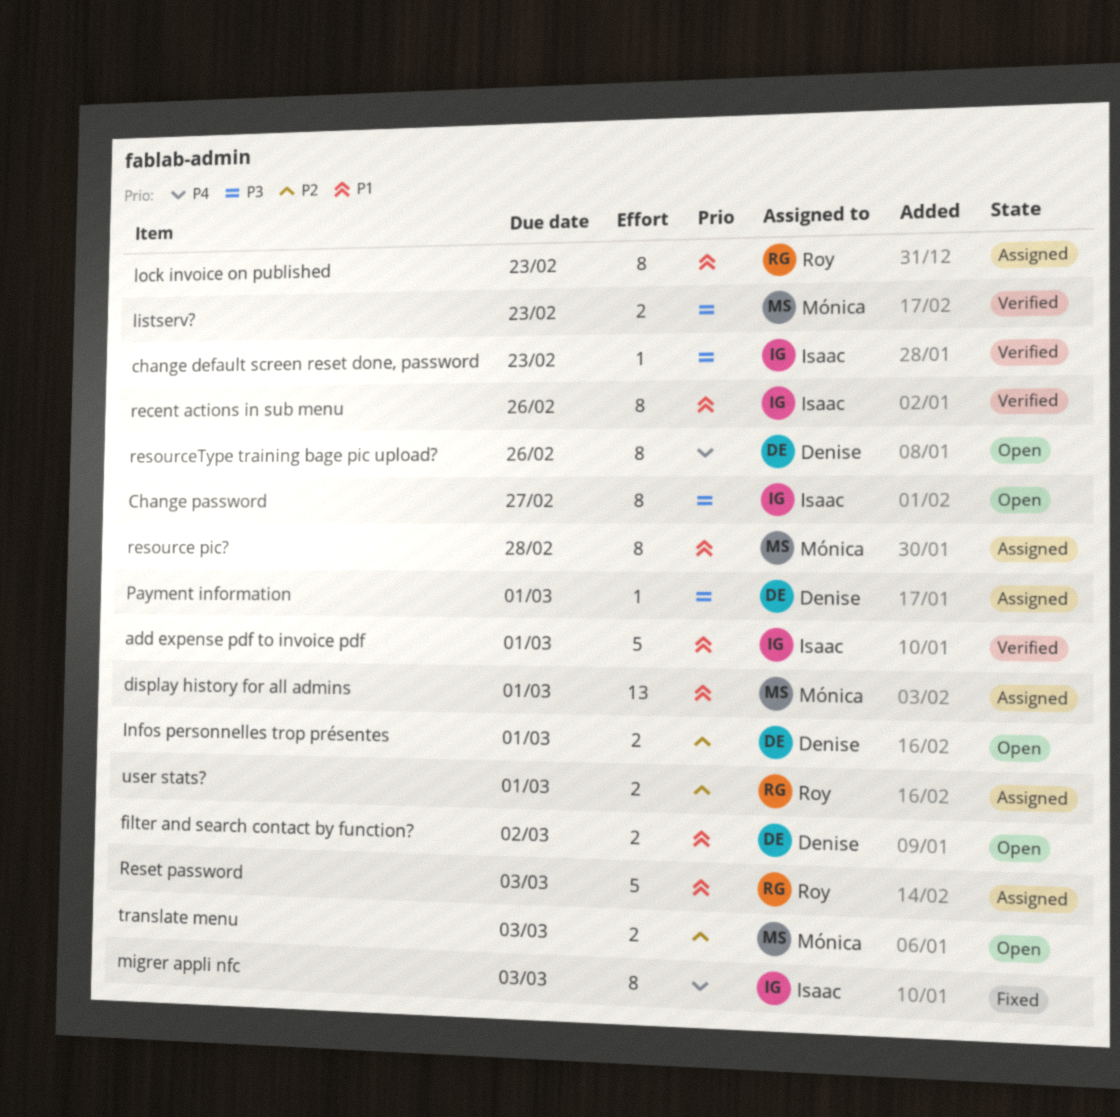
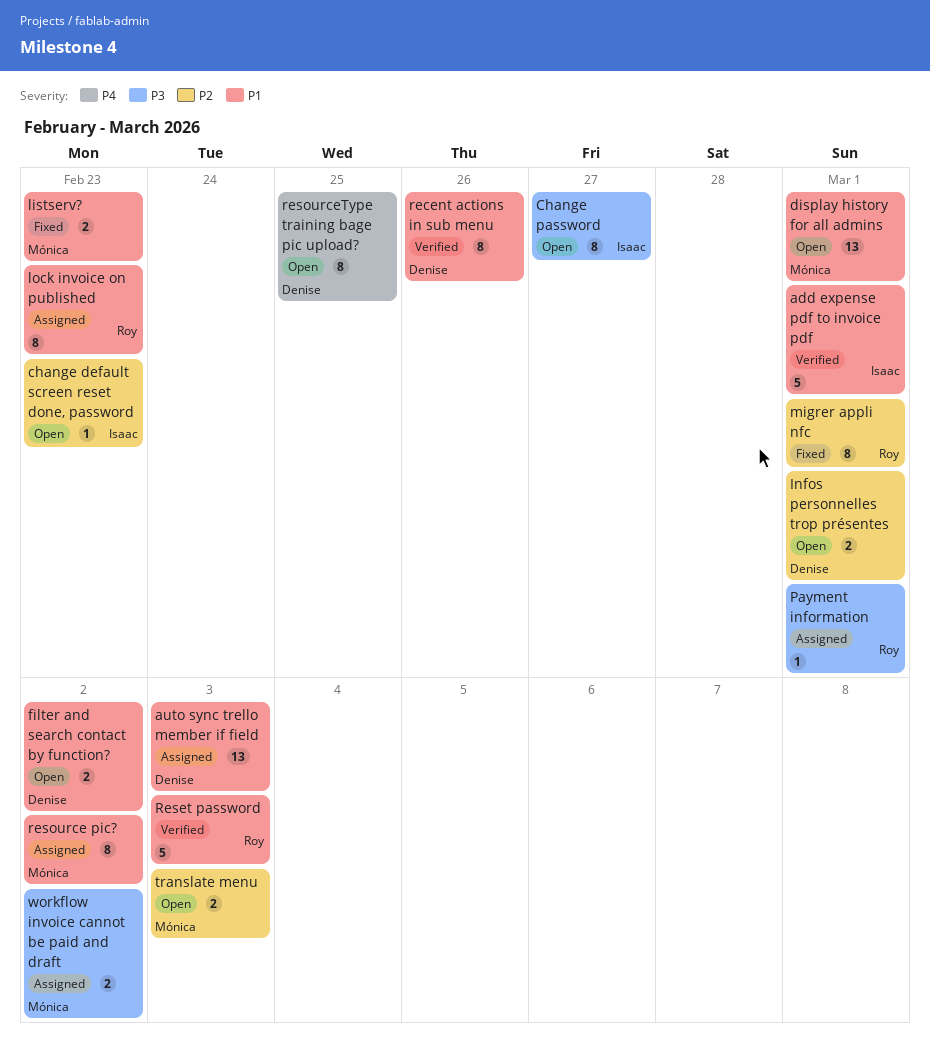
auto sync trello member if field: none -> present
change default screen reset done, password, status: Verified -> Open
change default screen reset done, password, priority: P3 -> P2
display history for all admins, status: Assigned -> Open
listserv?, status: Verified -> Fixed
listserv?, priority: P3 -> P1
migrer appli nfc, owner: Isaac -> Roy
migrer appli nfc, priority: P4 -> P2
migrer appli nfc, due: Mar 3 -> Mar 1
Payment information, owner: Denise -> Roy
recent actions in sub menu, owner: Isaac -> Denise
Reset password, status: Assigned -> Verified
resource pic?, due: Feb 28 -> Mar 2
resourceType training bage pic upload?, due: Feb 26 -> Feb 25
user stats?: present -> none
workflow invoice cannot be paid and draft: none -> present

